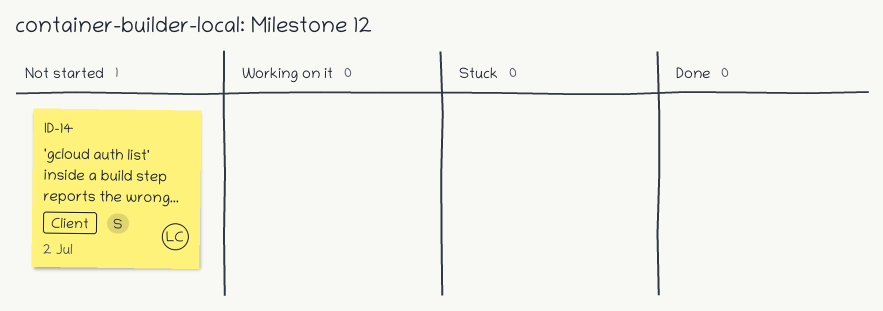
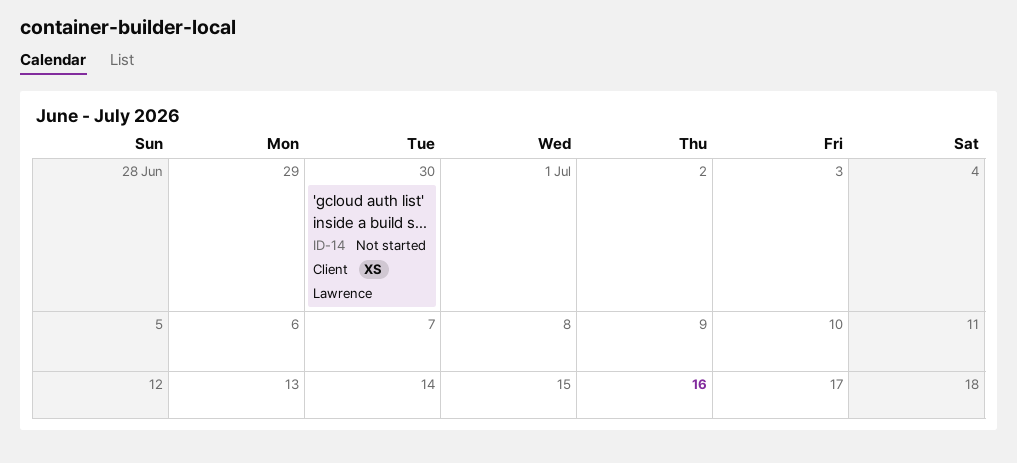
ID-14, estimate: S -> XS
ID-14, due: Jul 2 -> Jun 30

